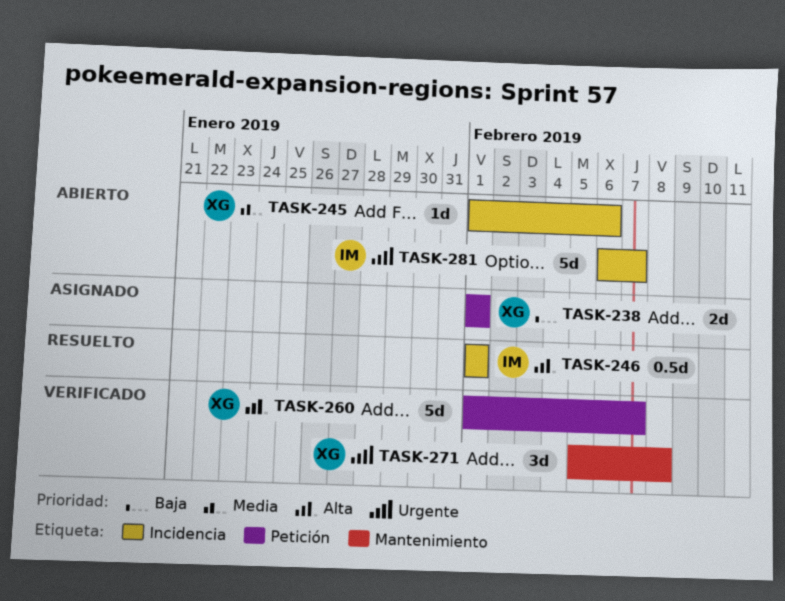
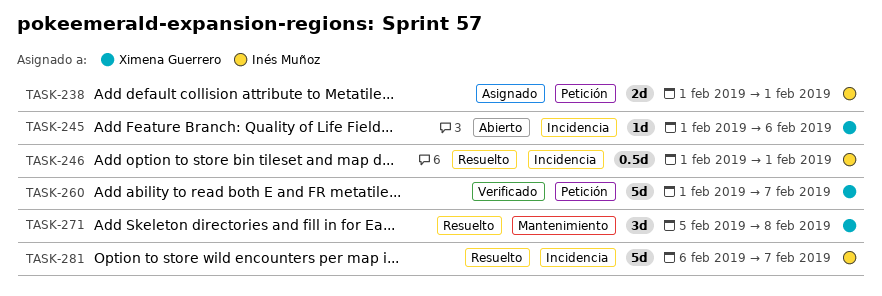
TASK-238, owner: Ximena Guerrero -> Inés Muñoz
TASK-271, status: Verificado -> Resuelto
TASK-281, status: Abierto -> Resuelto

